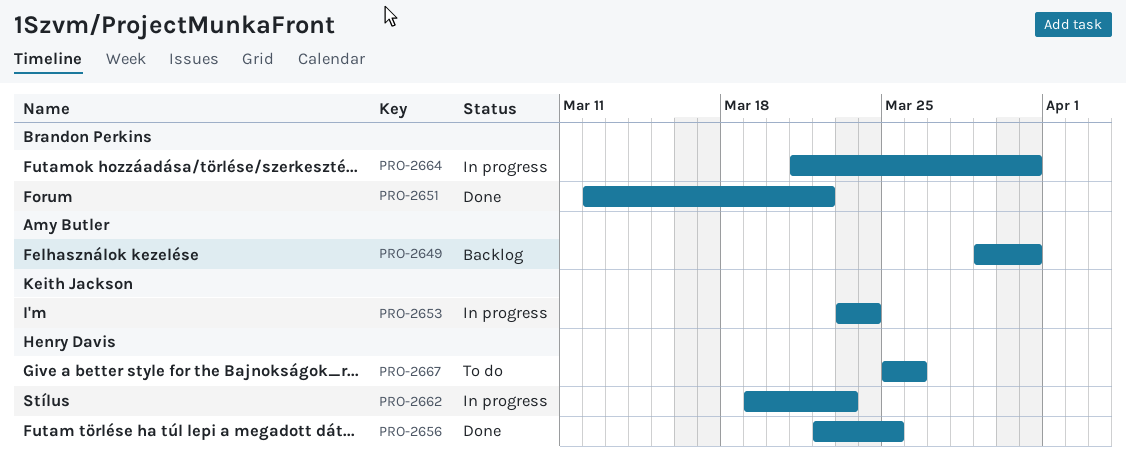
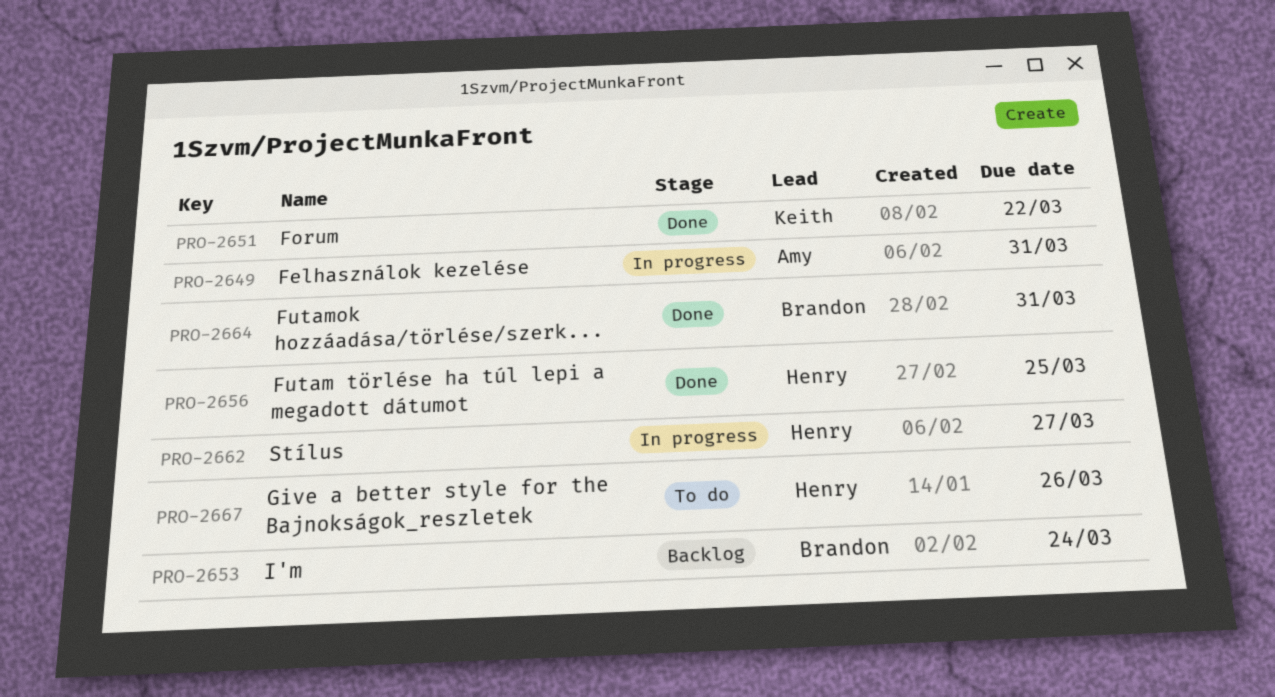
PRO-2649, status: Backlog -> In progress
PRO-2651, owner: Brandon Perkins -> Keith Jackson
PRO-2653, status: In progress -> Backlog
PRO-2653, owner: Keith Jackson -> Brandon Perkins
PRO-2662, due: Mar 23 -> Mar 27
PRO-2664, status: In progress -> Done

